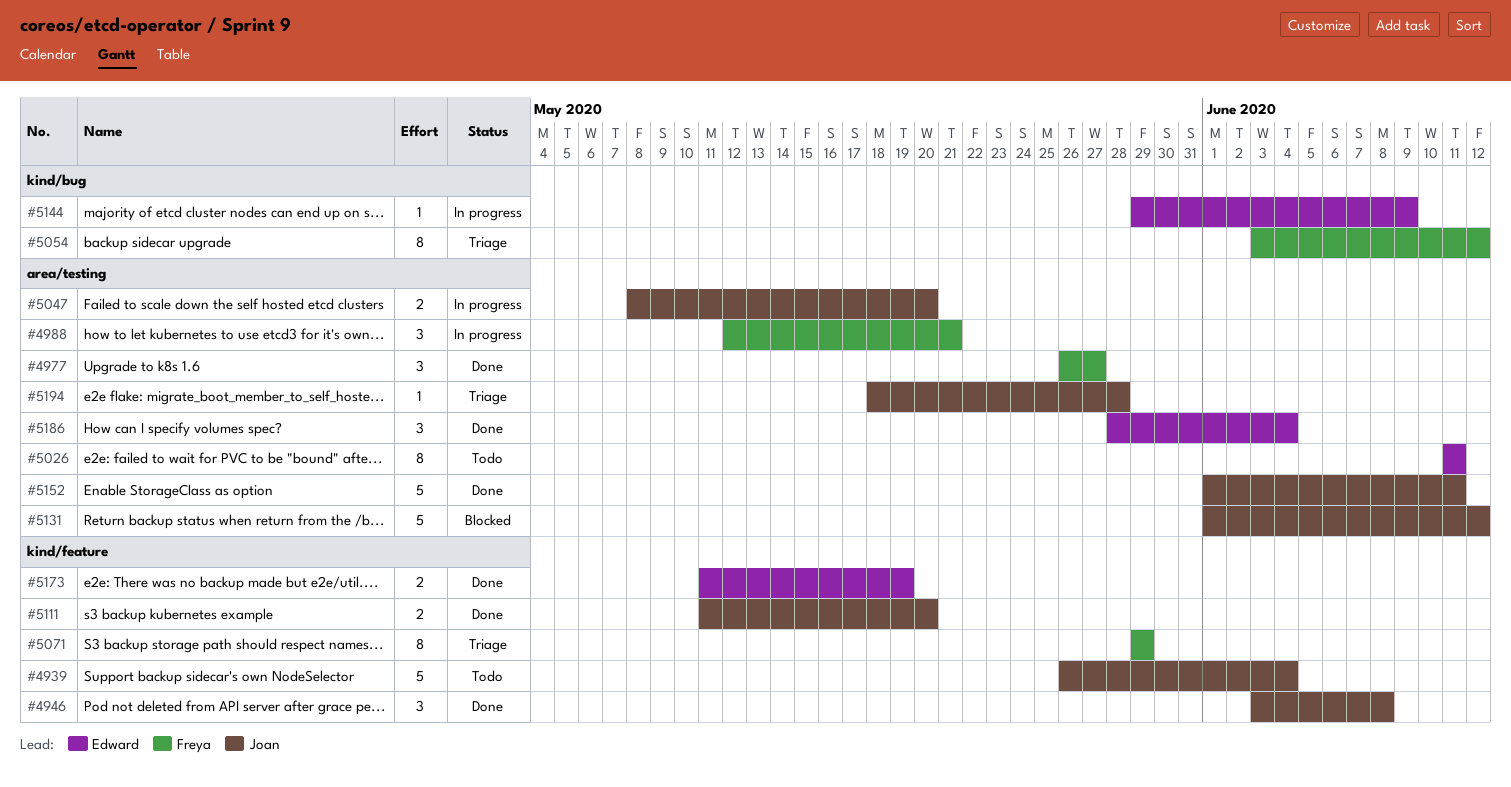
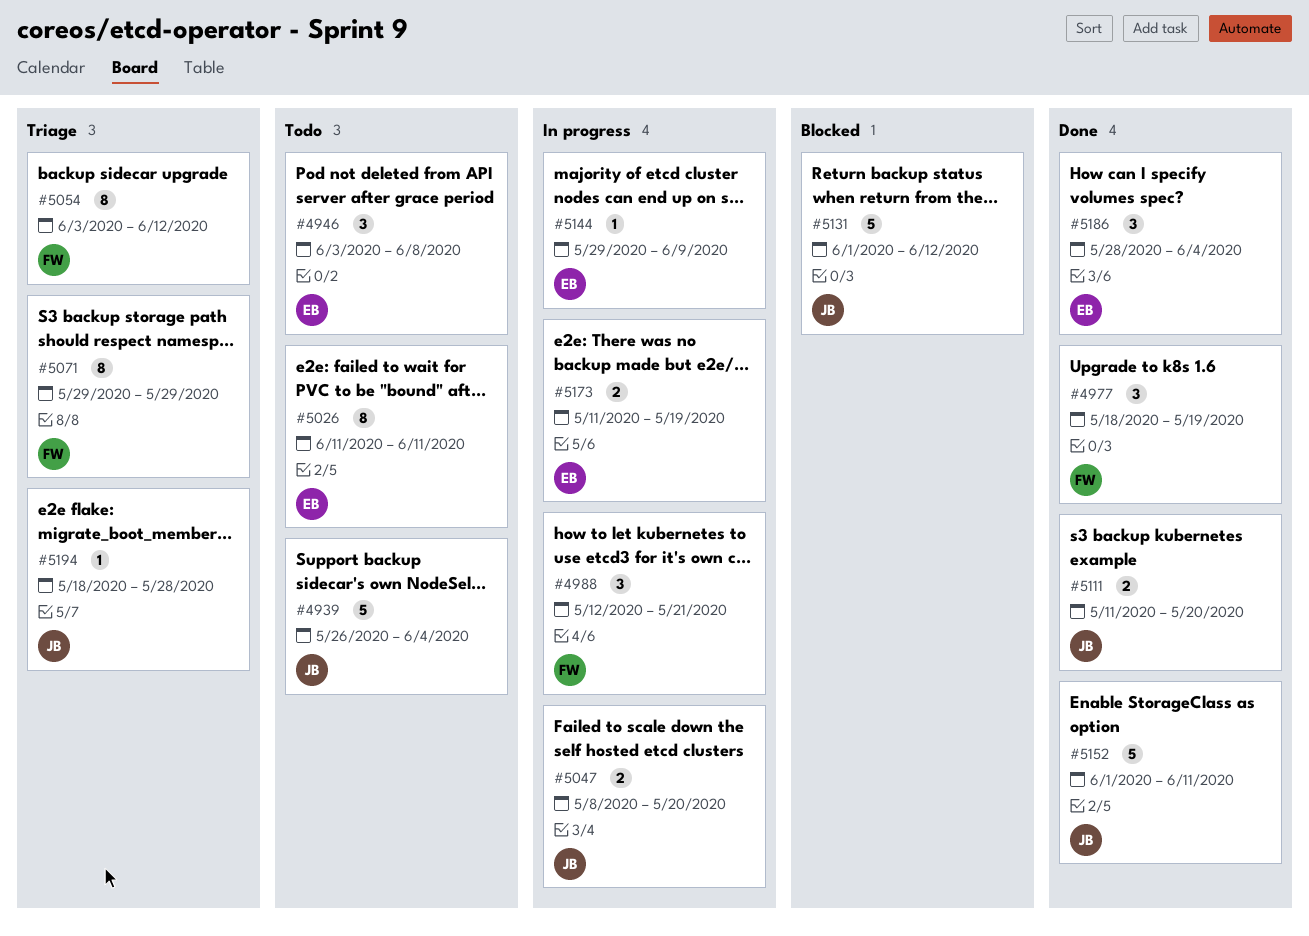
#4946, status: Done -> Todo
#4946, owner: Joan -> Edward
#4977, start: May 26 -> May 18
#4977, due: May 27 -> May 19
#5173, status: Done -> In progress

